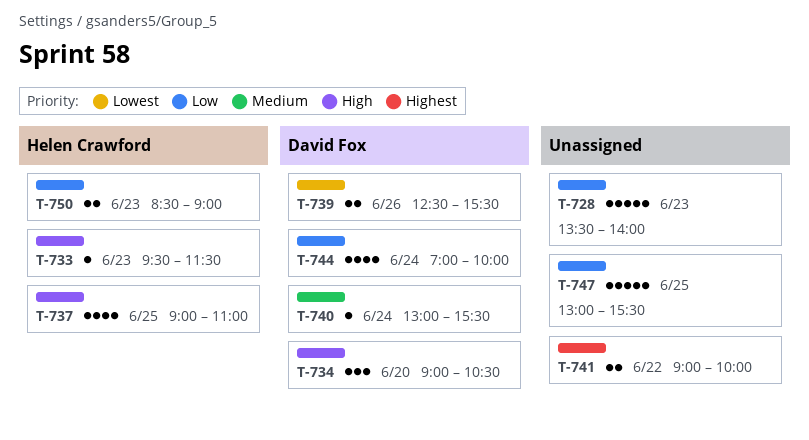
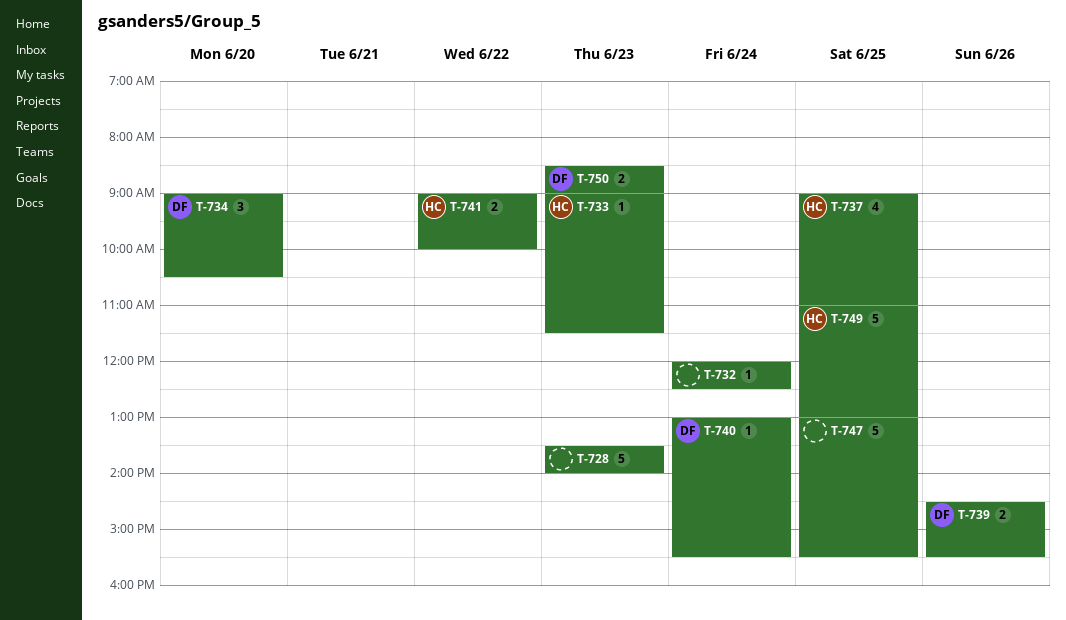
T-732: none -> present
T-733, begins: 09:30 -> 09:00
T-739, begins: 12:30 -> 14:30
T-741, owner: none -> Helen Crawford
T-744: present -> none
T-749: none -> present
T-750, owner: Helen Crawford -> David Fox

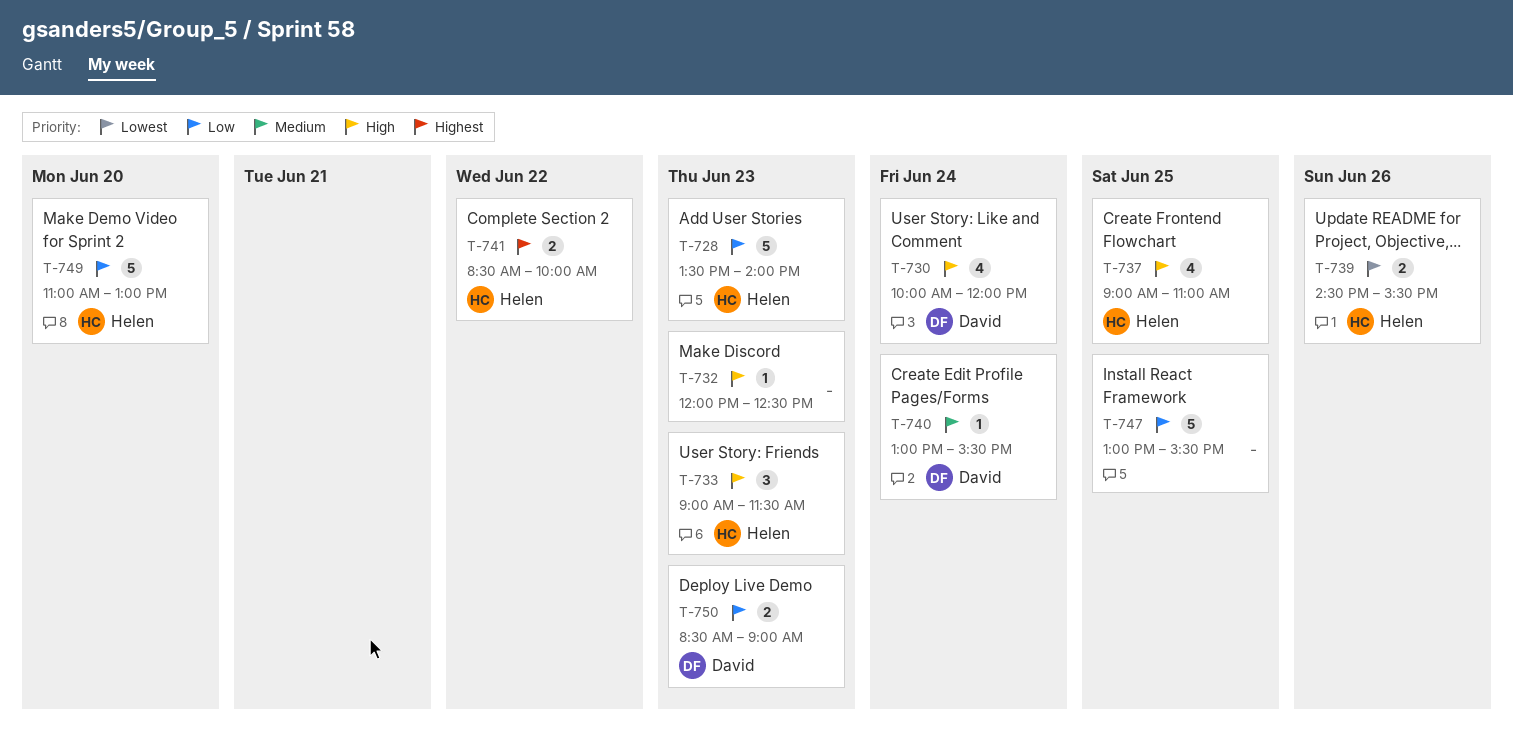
T-728, owner: none -> Helen
T-730: none -> present
T-732, day: Jun 24 -> Jun 23
T-733, estimate: 1 -> 3
T-734: present -> none
T-739, owner: David -> Helen
T-741, begins: 09:00 -> 08:30
T-749, day: Jun 25 -> Jun 20

